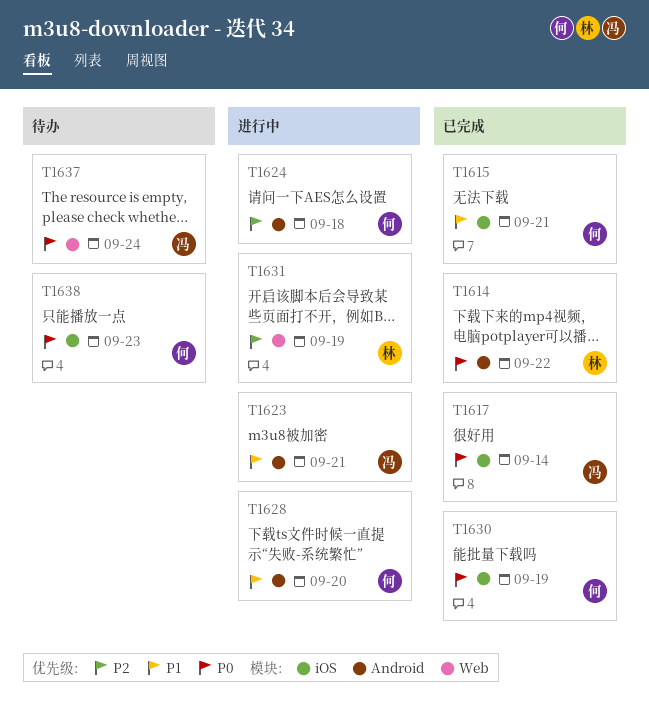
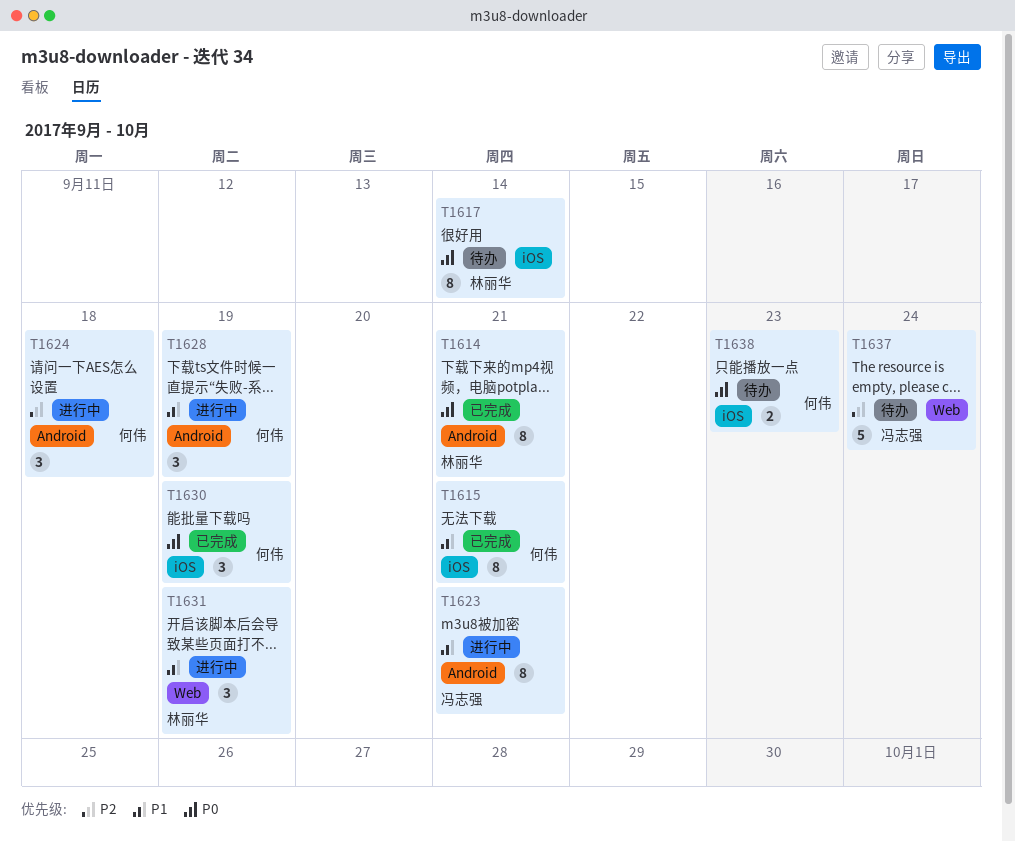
T1614, due: Sep 22 -> Sep 21
T1617, status: 已完成 -> 待办
T1617, owner: 冯志强 -> 林丽华
T1628, due: Sep 20 -> Sep 19
T1631, priority: P2 -> P1
T1637, priority: P0 -> P2

